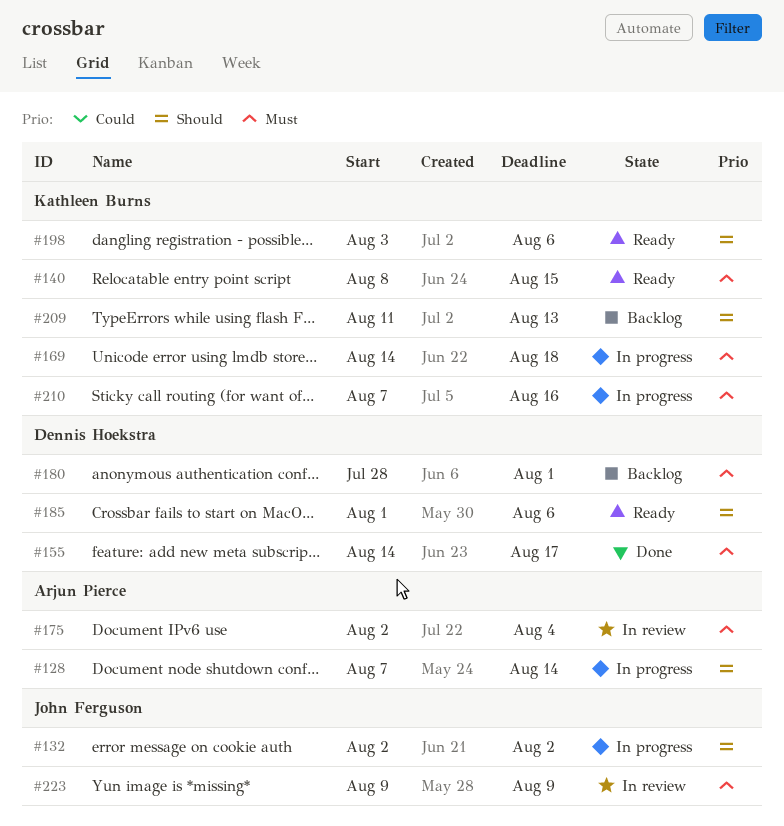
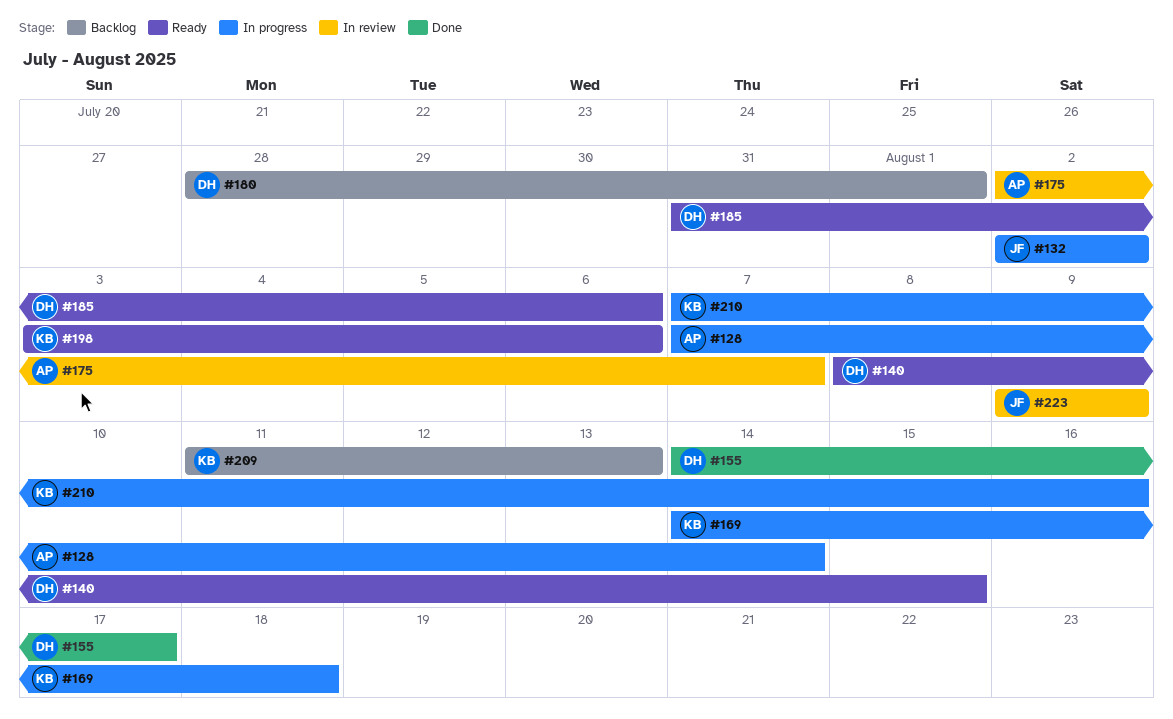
#140, owner: Kathleen Burns -> Dennis Hoekstra
#175, due: Aug 4 -> Aug 7
#185, start: Aug 1 -> Jul 31

